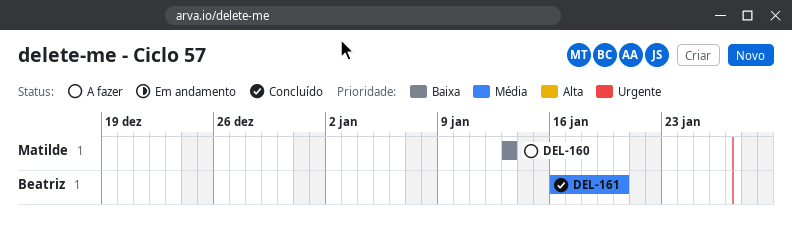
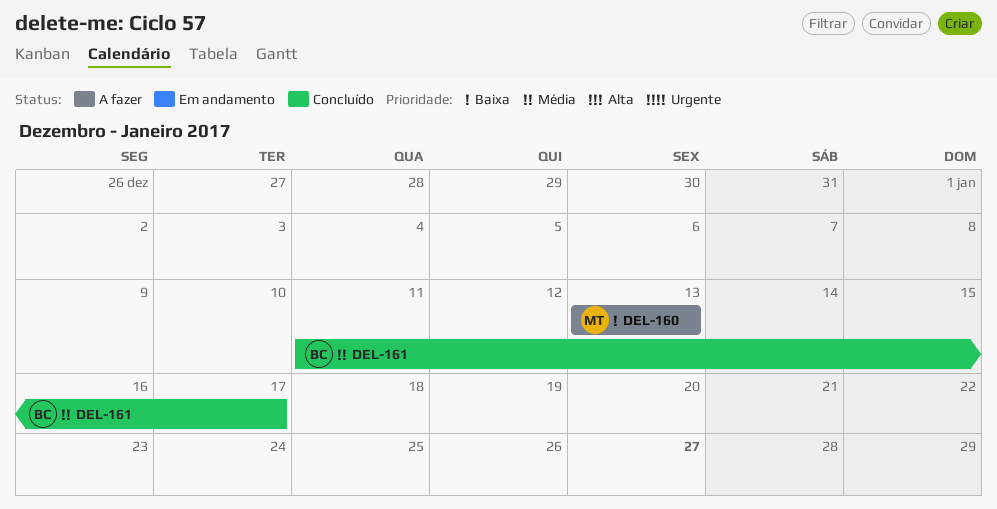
DEL-161, start: Jan 16 -> Jan 11
DEL-161, due: Jan 20 -> Jan 17

